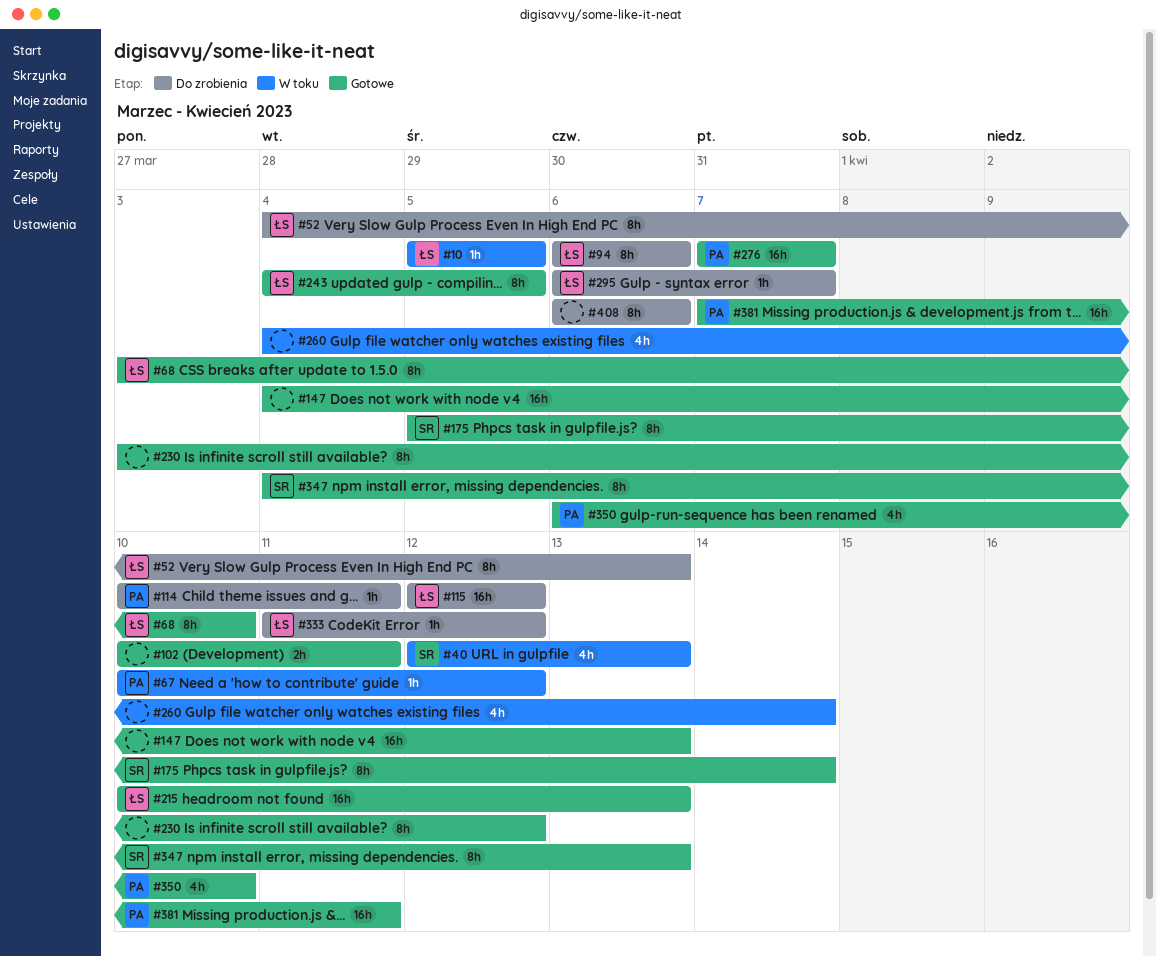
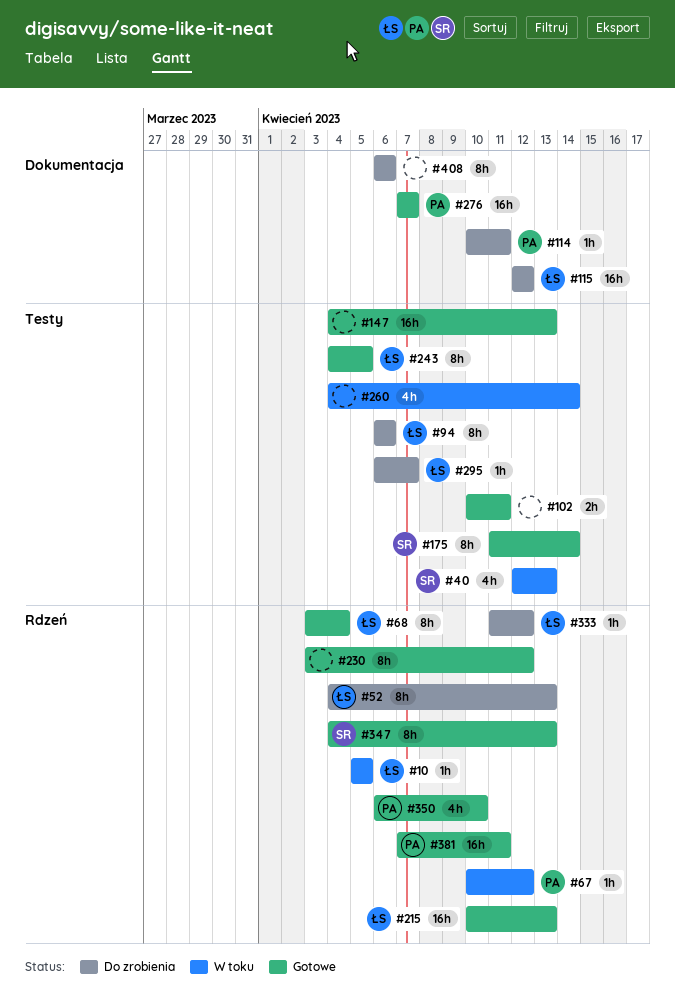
#68, due: Apr 10 -> Apr 4
#175, start: Apr 5 -> Apr 11

